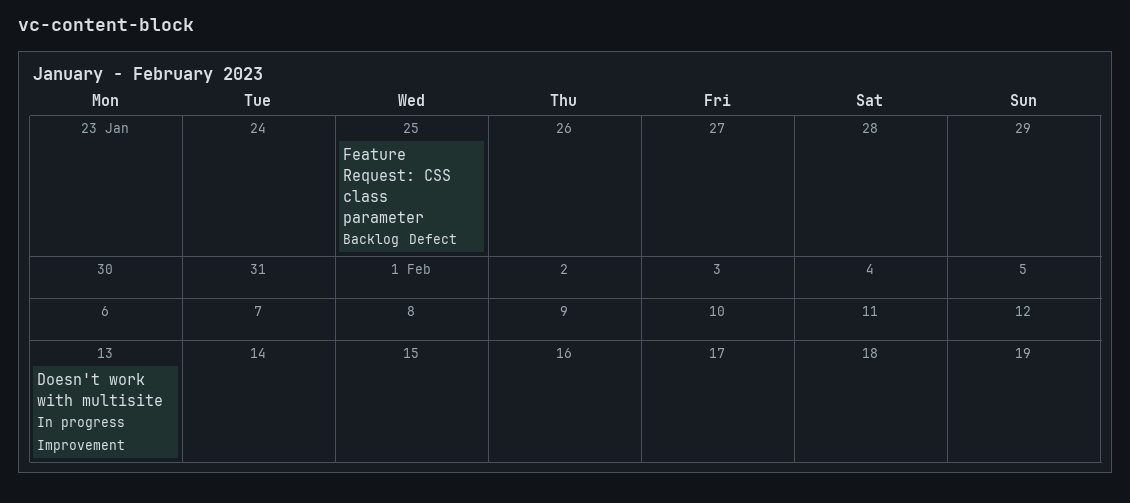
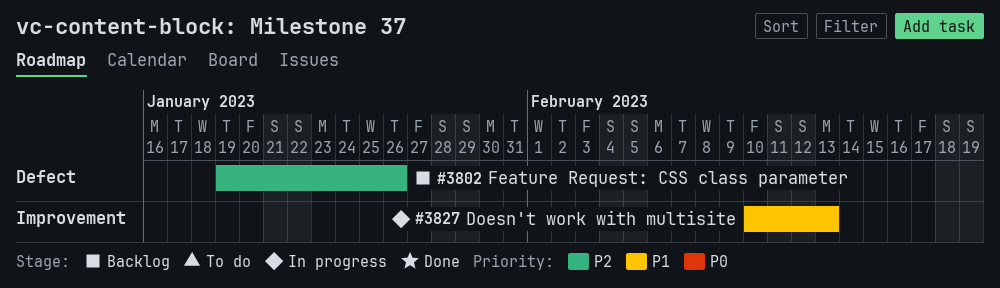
Feature Request: CSS class parameter, due: Jan 25 -> Jan 26

